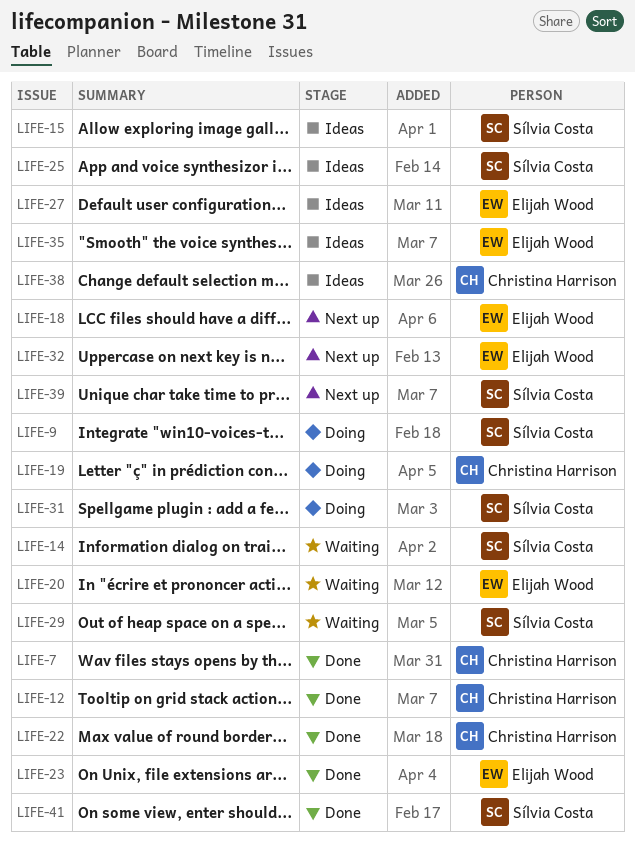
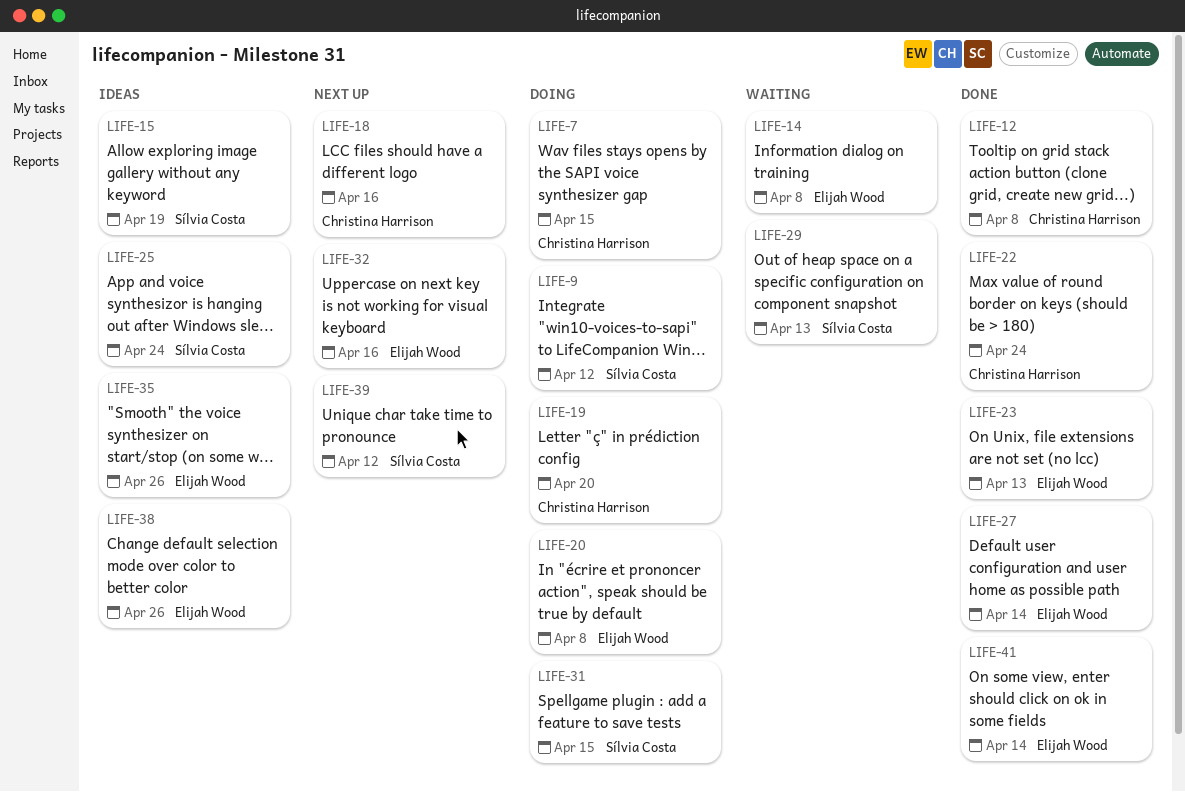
LIFE-7, status: Done -> Doing
LIFE-14, owner: Sílvia Costa -> Elijah Wood
LIFE-18, owner: Elijah Wood -> Christina Harrison
LIFE-20, status: Waiting -> Doing
LIFE-27, status: Ideas -> Done
LIFE-38, owner: Christina Harrison -> Elijah Wood
LIFE-41, owner: Sílvia Costa -> Elijah Wood

